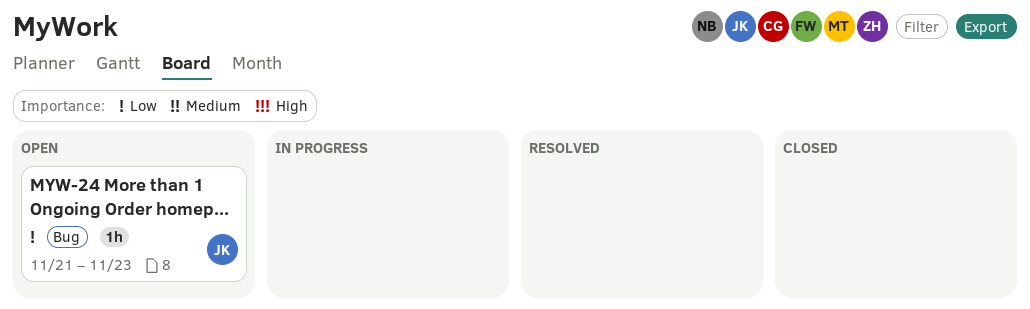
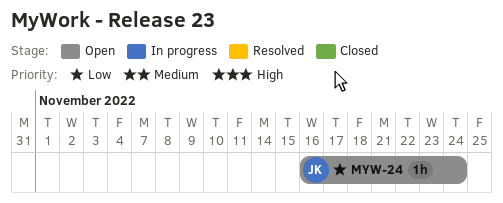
MYW-24, start: Nov 21 -> Nov 16
MYW-24, due: Nov 23 -> Nov 24

